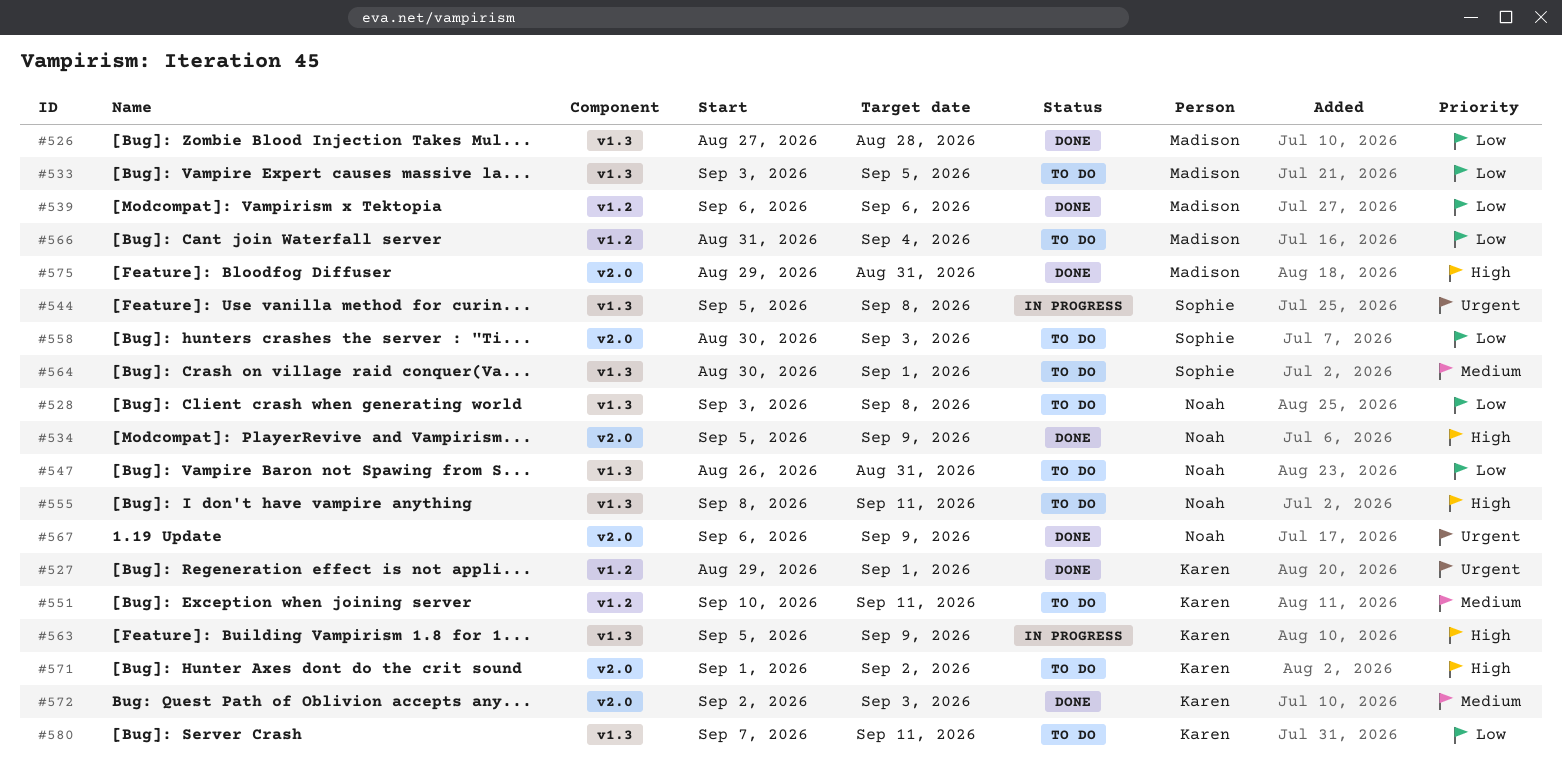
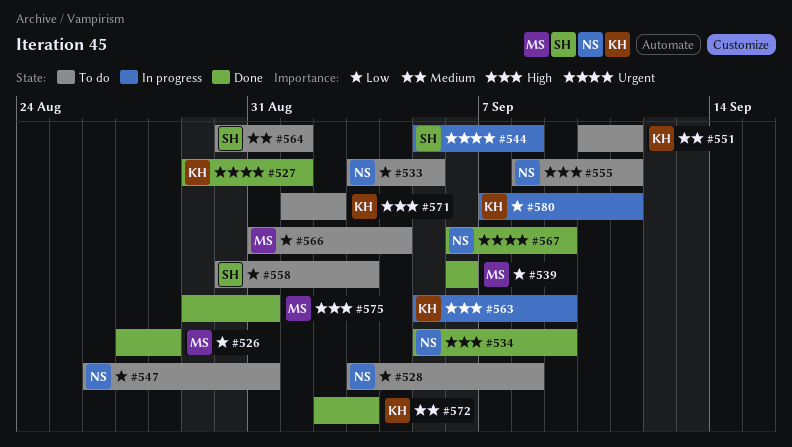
#533, owner: Madison -> Noah
#580, status: To do -> In progress

